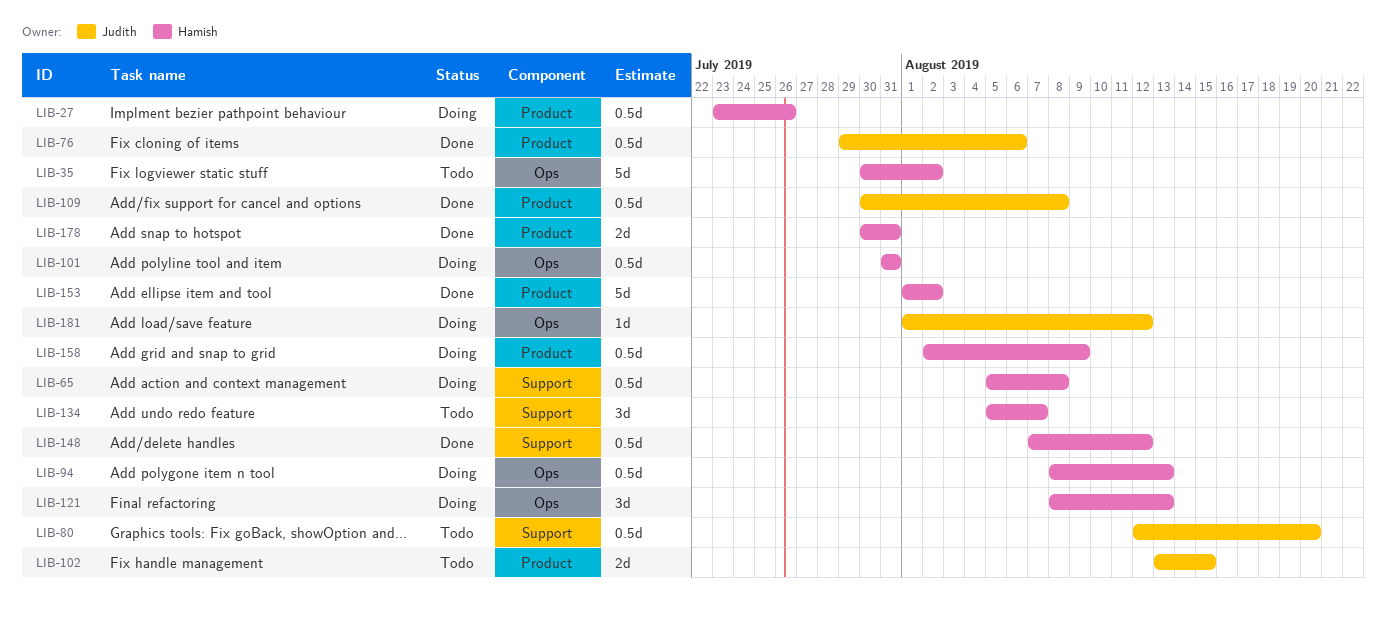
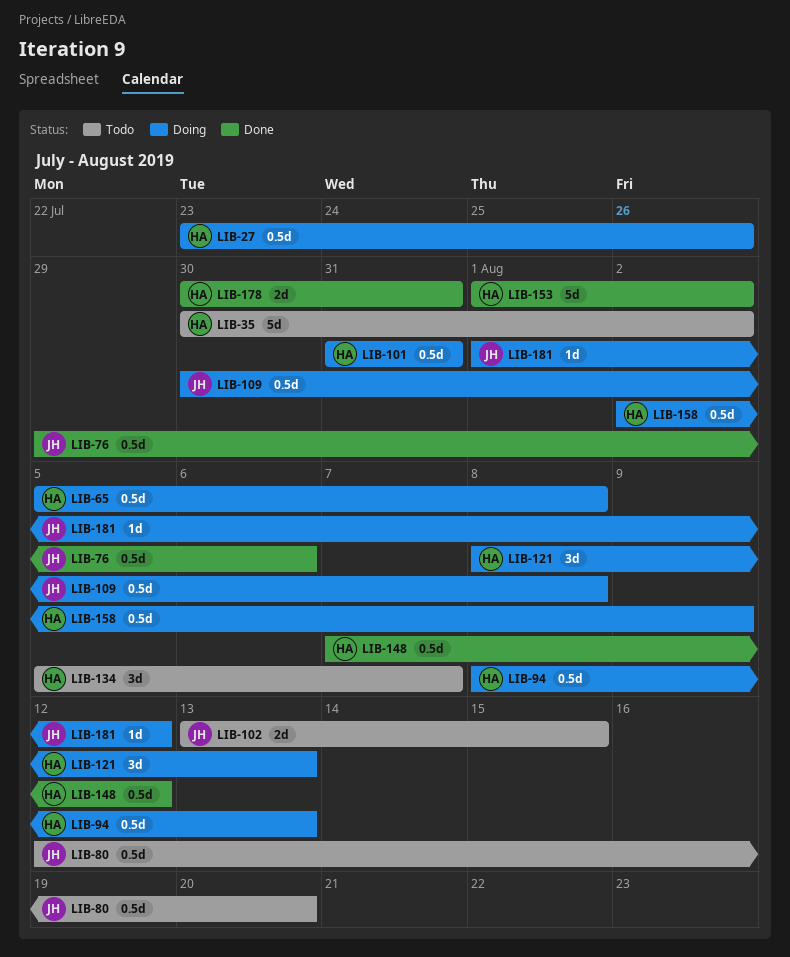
LIB-109, status: Done -> Doing

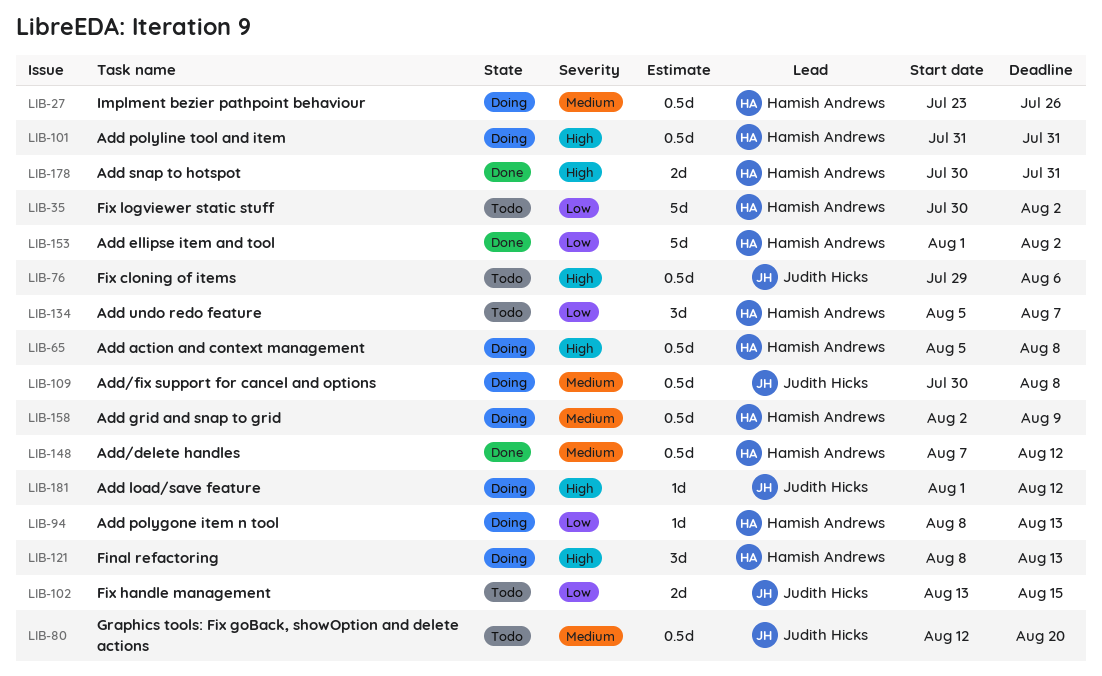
LIB-76, status: Done -> Todo
LIB-94, estimate: 0.5d -> 1d

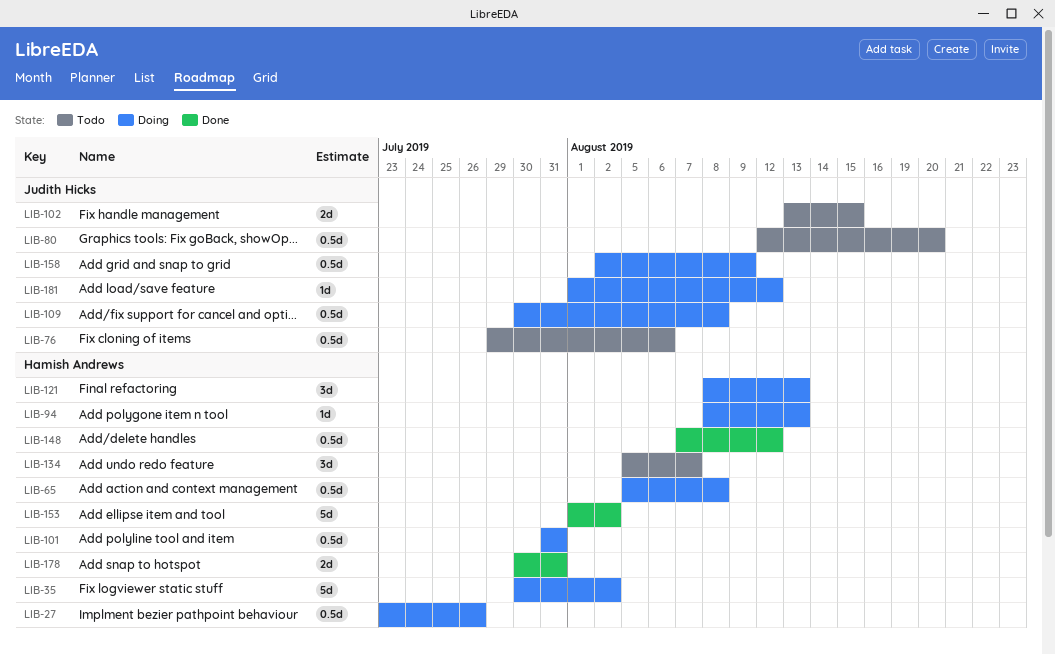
LIB-35, status: Todo -> Doing
LIB-158, owner: Hamish Andrews -> Judith Hicks

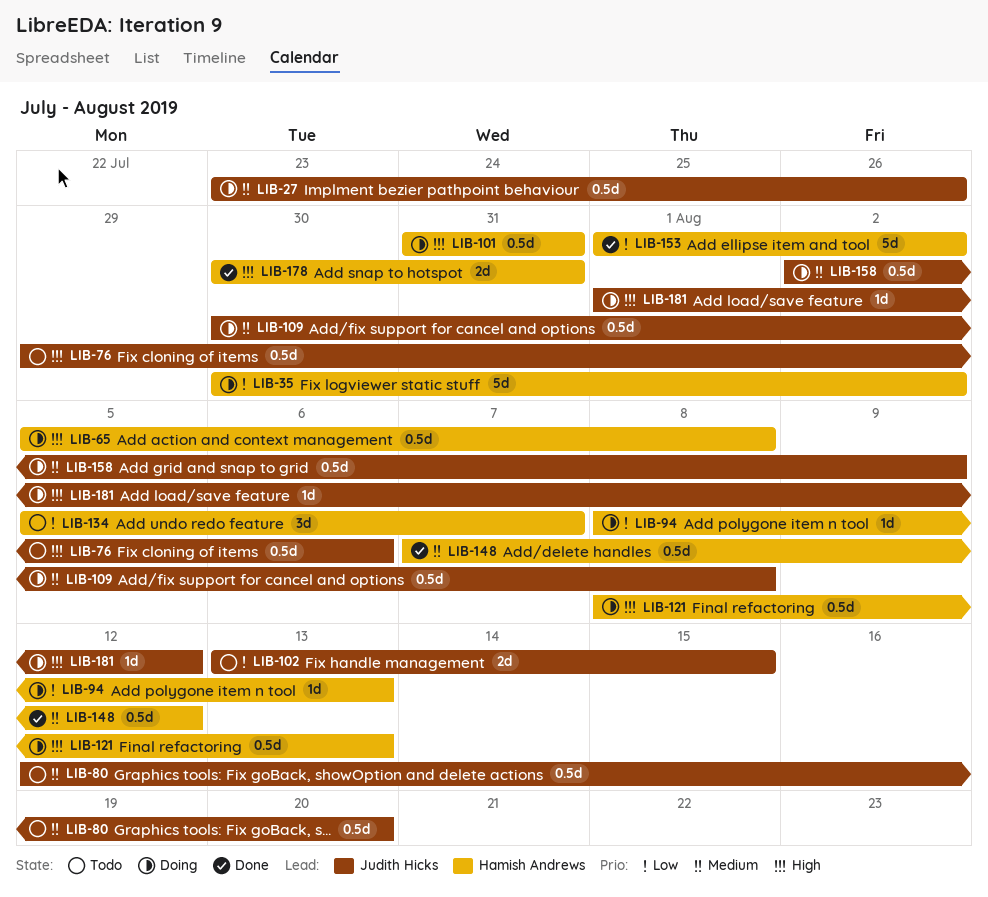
LIB-27, owner: Hamish Andrews -> Judith Hicks
LIB-121, estimate: 3d -> 0.5d

